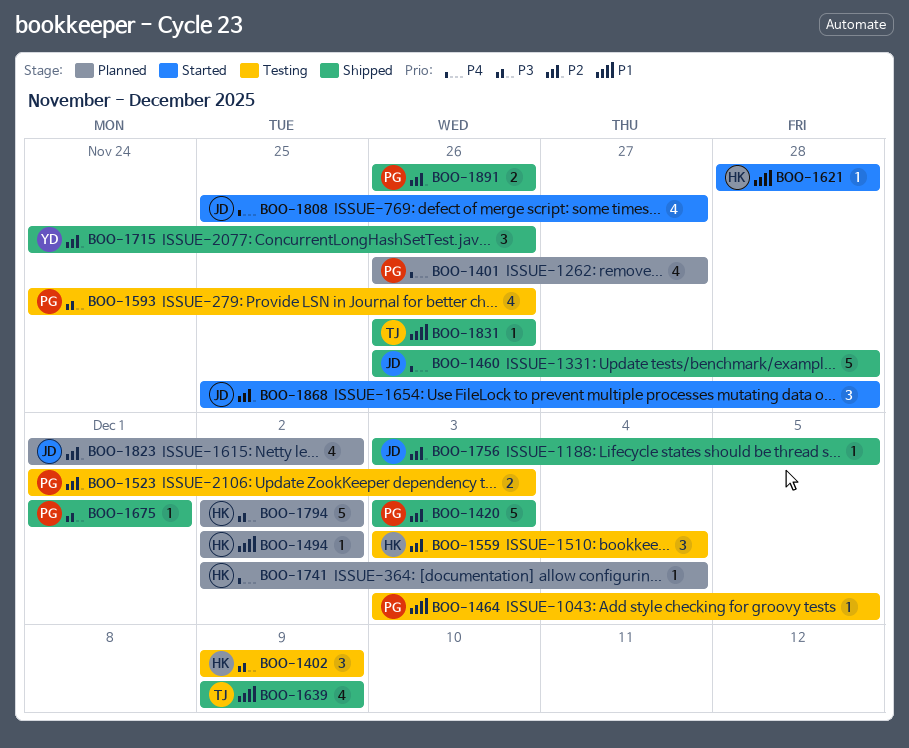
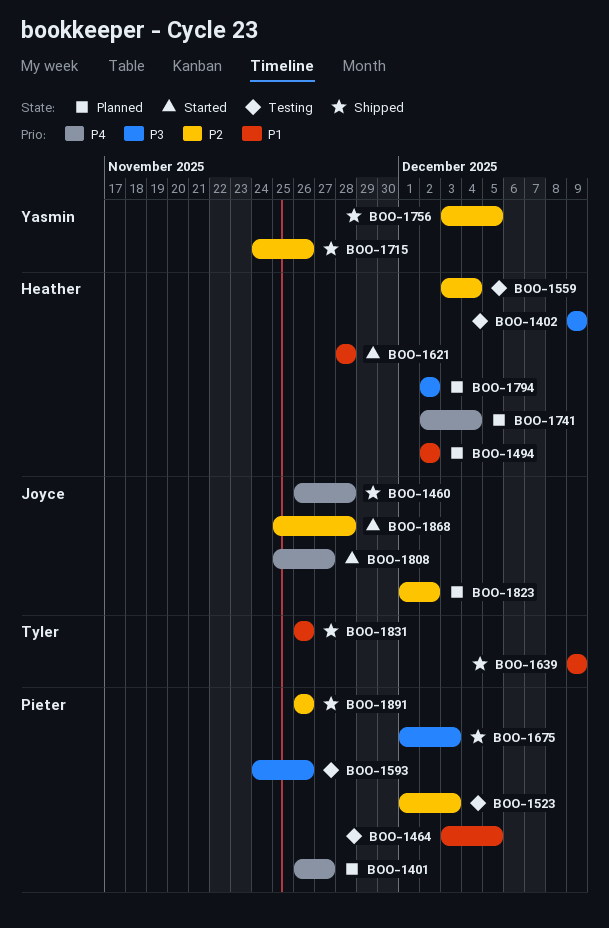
BOO-1420: present -> none
BOO-1675, due: Dec 1 -> Dec 3
BOO-1756, owner: Joyce -> Yasmin

